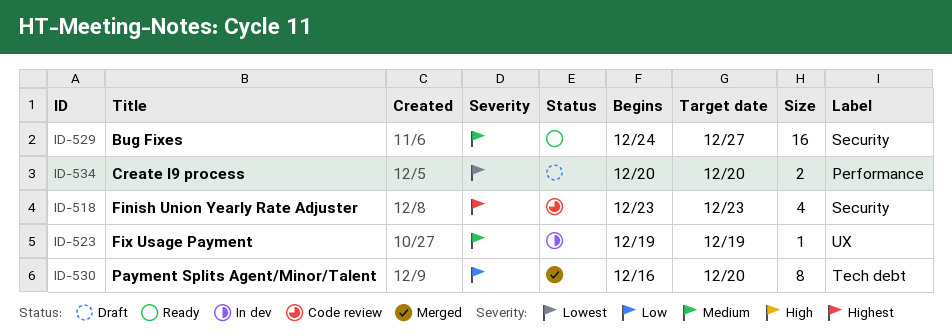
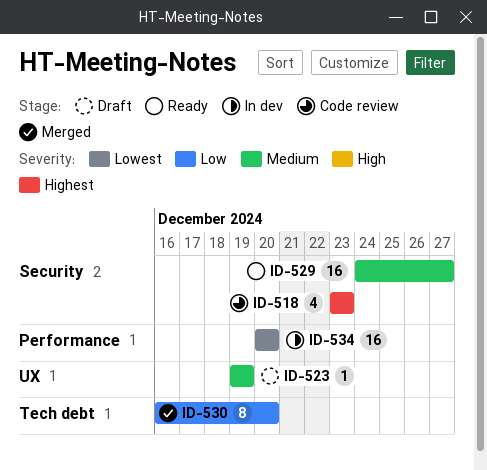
ID-523, status: In dev -> Draft
ID-534, status: Draft -> In dev
ID-534, estimate: 2 -> 16

